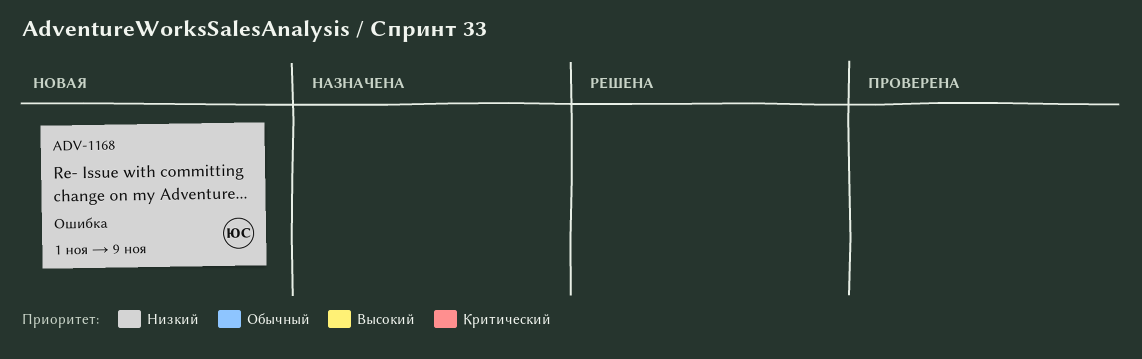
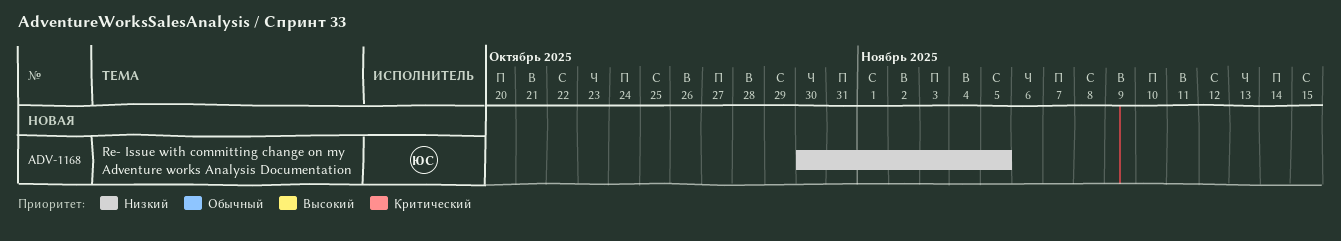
ADV-1168, start: Nov 1 -> Oct 30
ADV-1168, due: Nov 9 -> Nov 5

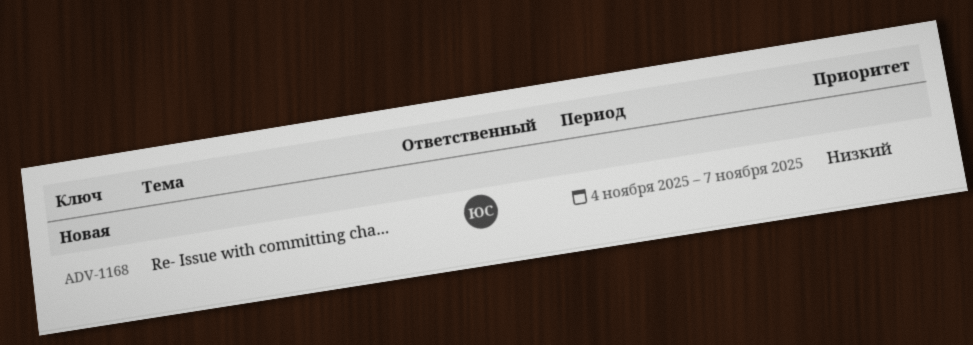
ADV-1168, start: Oct 30 -> Nov 4
ADV-1168, due: Nov 5 -> Nov 7

